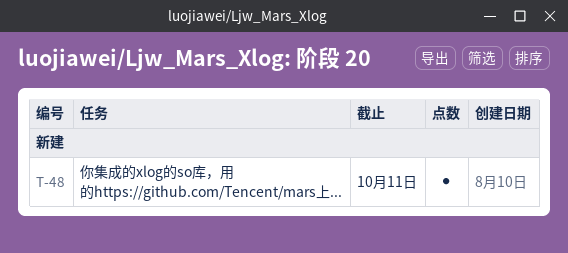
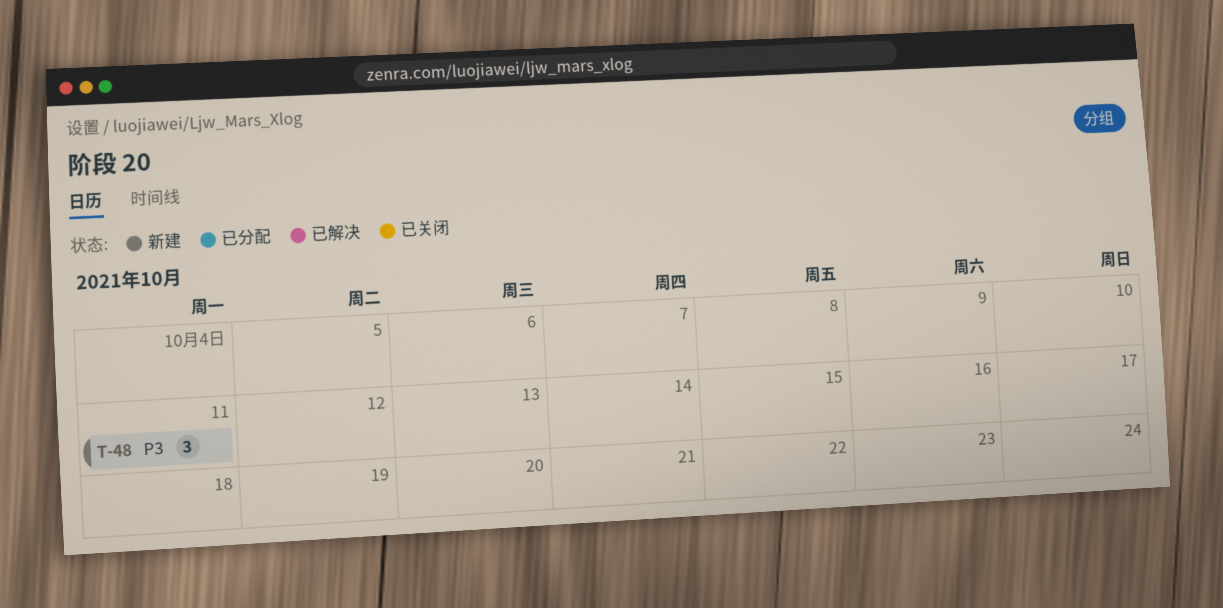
T-48, estimate: 1 -> 3

